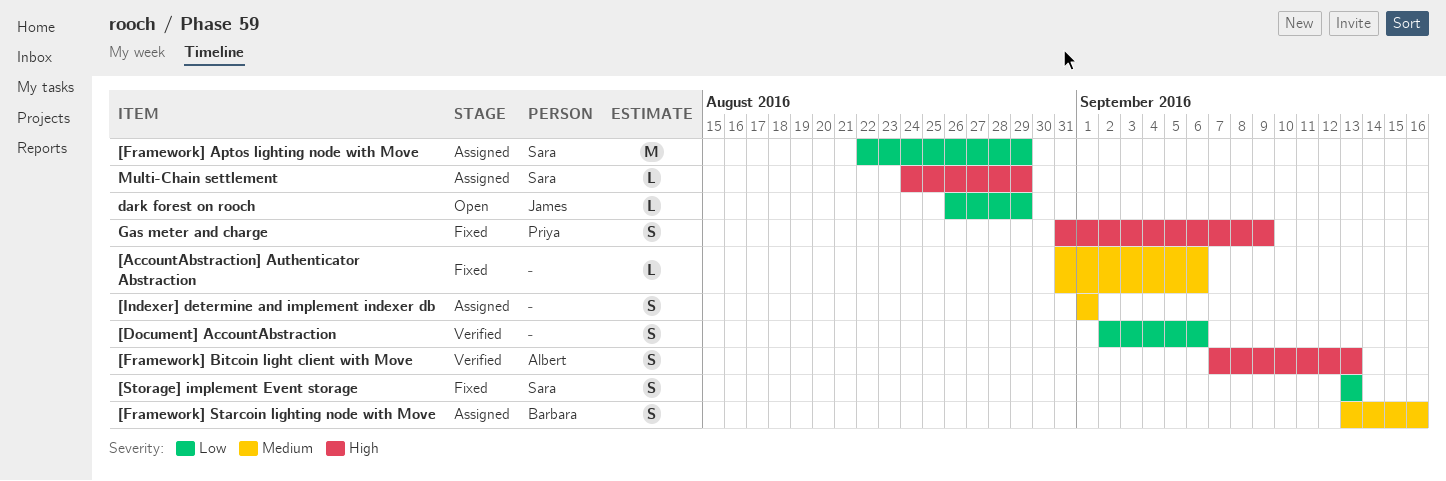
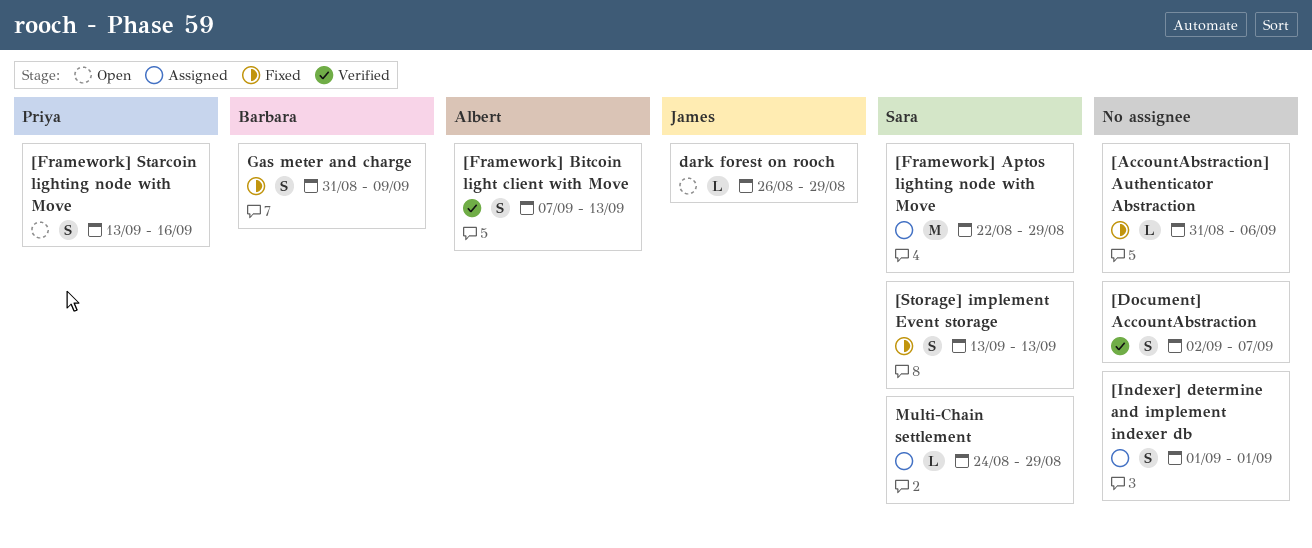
[Document] AccountAbstraction, due: Sep 6 -> Sep 7
[Framework] Starcoin lighting node with Move, status: Assigned -> Open
[Framework] Starcoin lighting node with Move, owner: Barbara -> Priya
Gas meter and charge, owner: Priya -> Barbara

